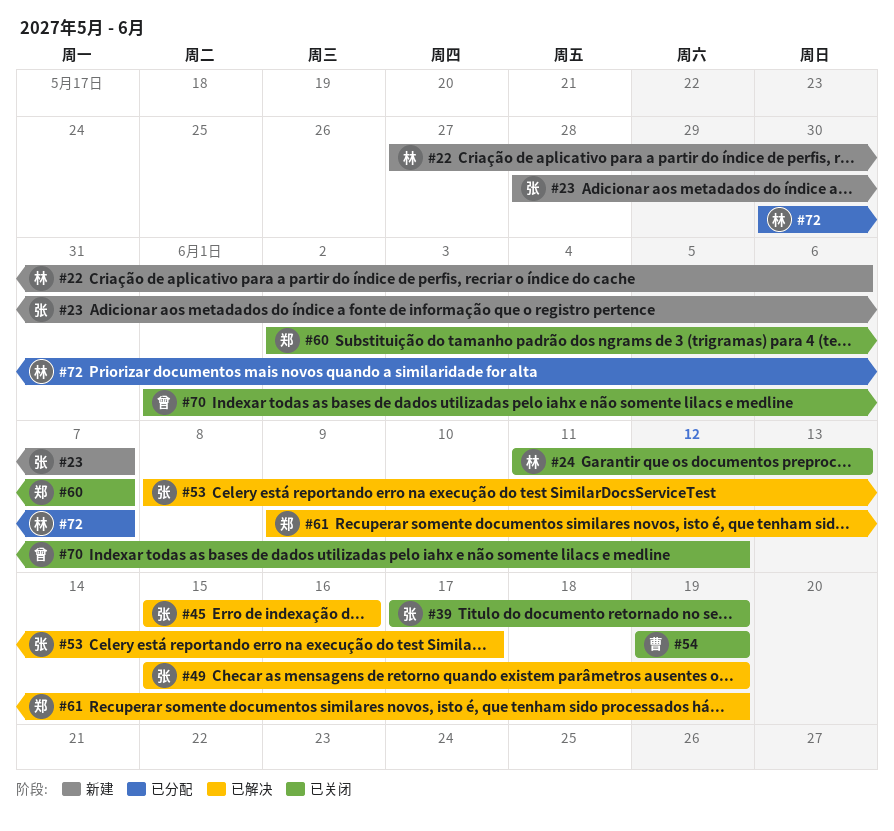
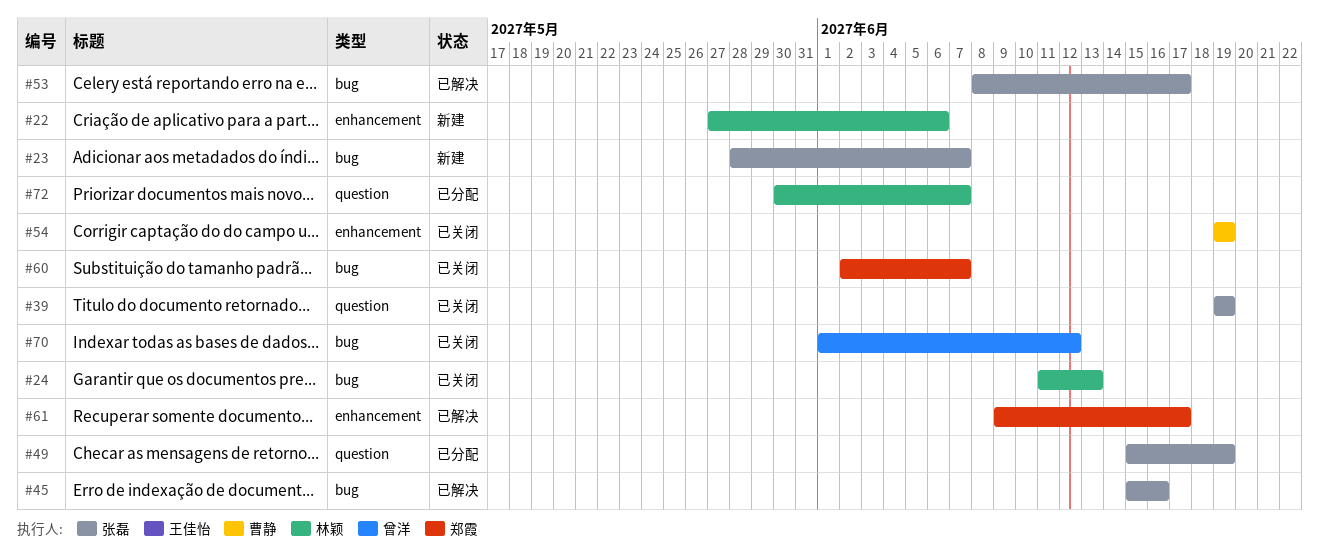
#39, start: Jun 17 -> Jun 19
#49, status: 已解决 -> 已分配
#61, due: Jun 19 -> Jun 17

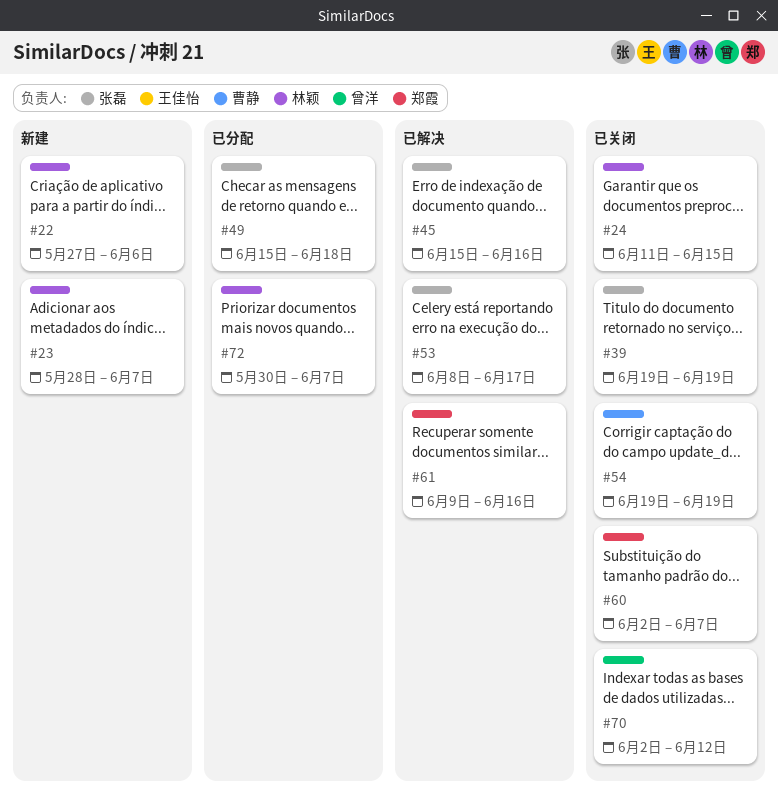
#23, owner: 张磊 -> 林颖
#24, due: Jun 13 -> Jun 15
#49, due: Jun 19 -> Jun 18
#61, due: Jun 17 -> Jun 16
#70, start: Jun 1 -> Jun 2

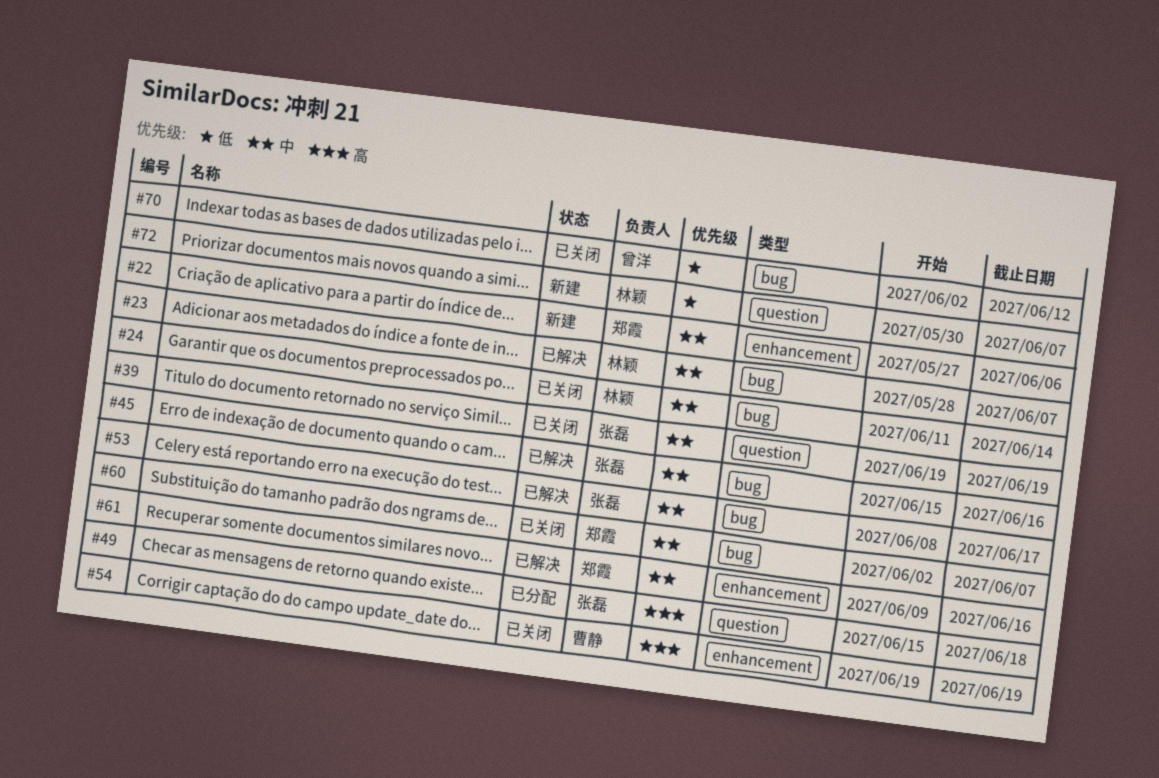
#22, owner: 林颖 -> 郑霞
#23, status: 新建 -> 已解决
#24, due: Jun 15 -> Jun 14
#72, status: 已分配 -> 新建

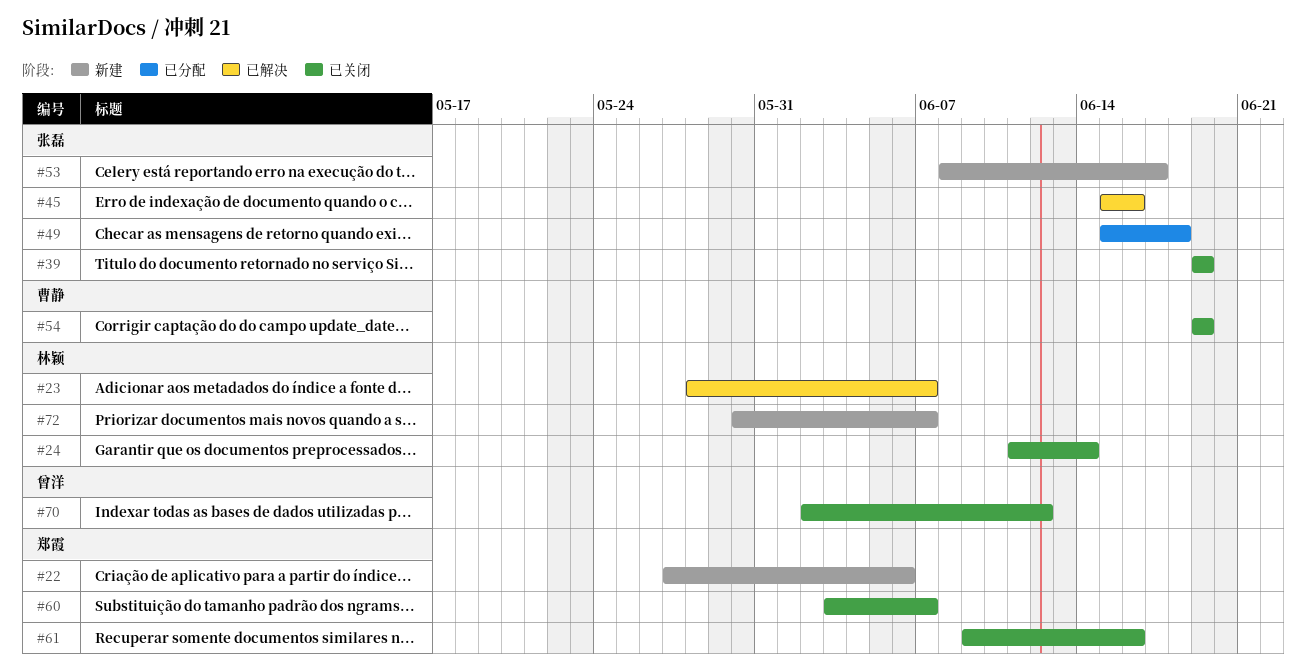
#53, status: 已解决 -> 新建
#60, start: Jun 2 -> Jun 3
#61, status: 已解决 -> 已关闭

